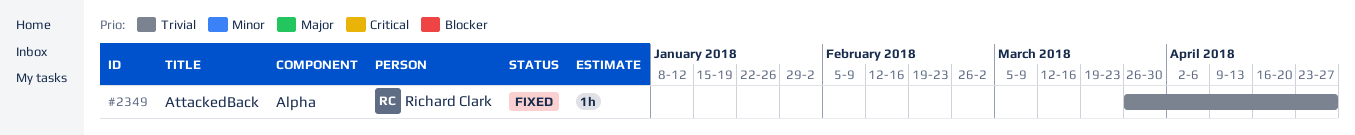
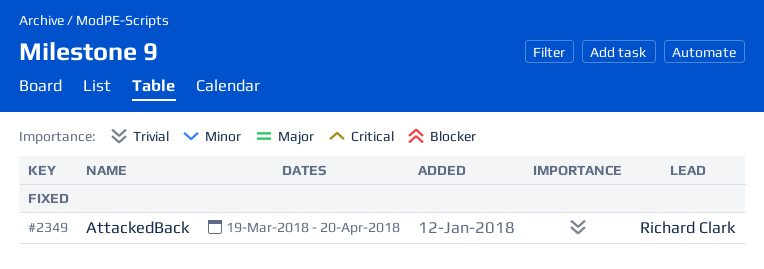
#2349, start: Mar 26 -> Mar 19
#2349, due: Apr 27 -> Apr 20

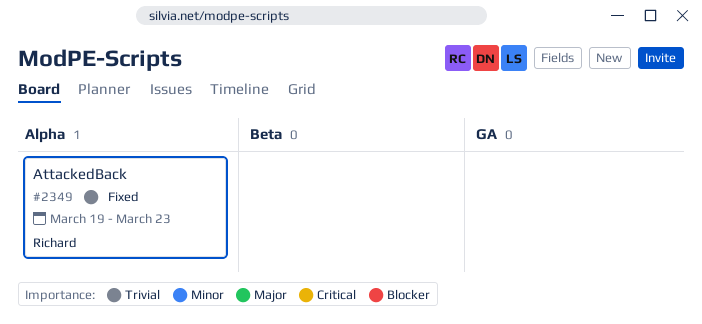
#2349, due: Apr 20 -> Mar 23

